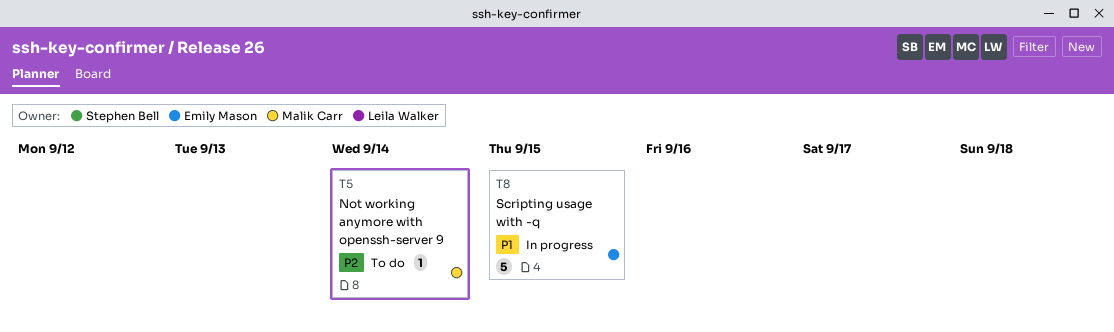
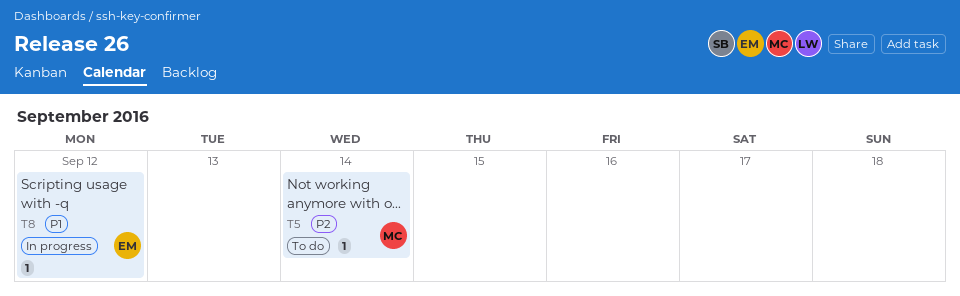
T8, estimate: 5 -> 1
T8, due: Sep 15 -> Sep 12

